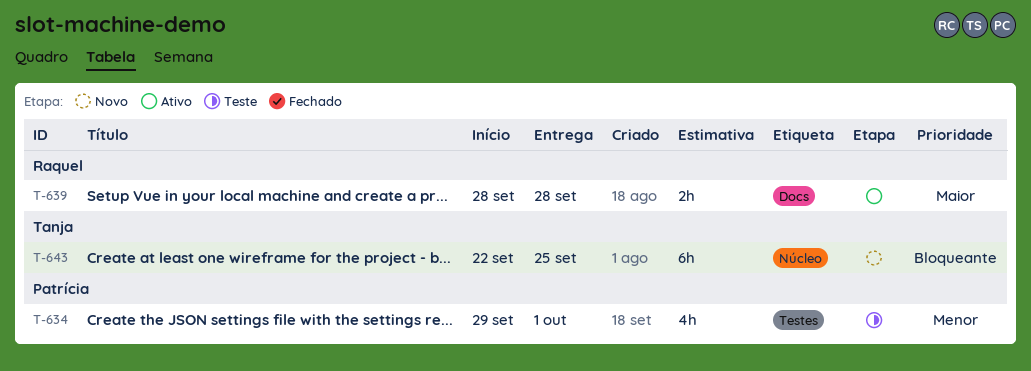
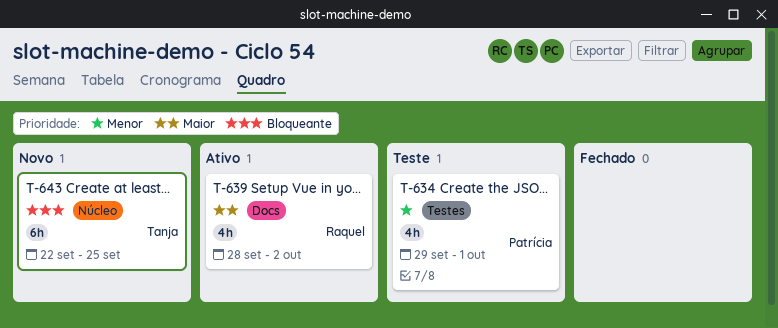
T-639, estimate: 2h -> 4h
T-639, due: Sep 28 -> Oct 2

